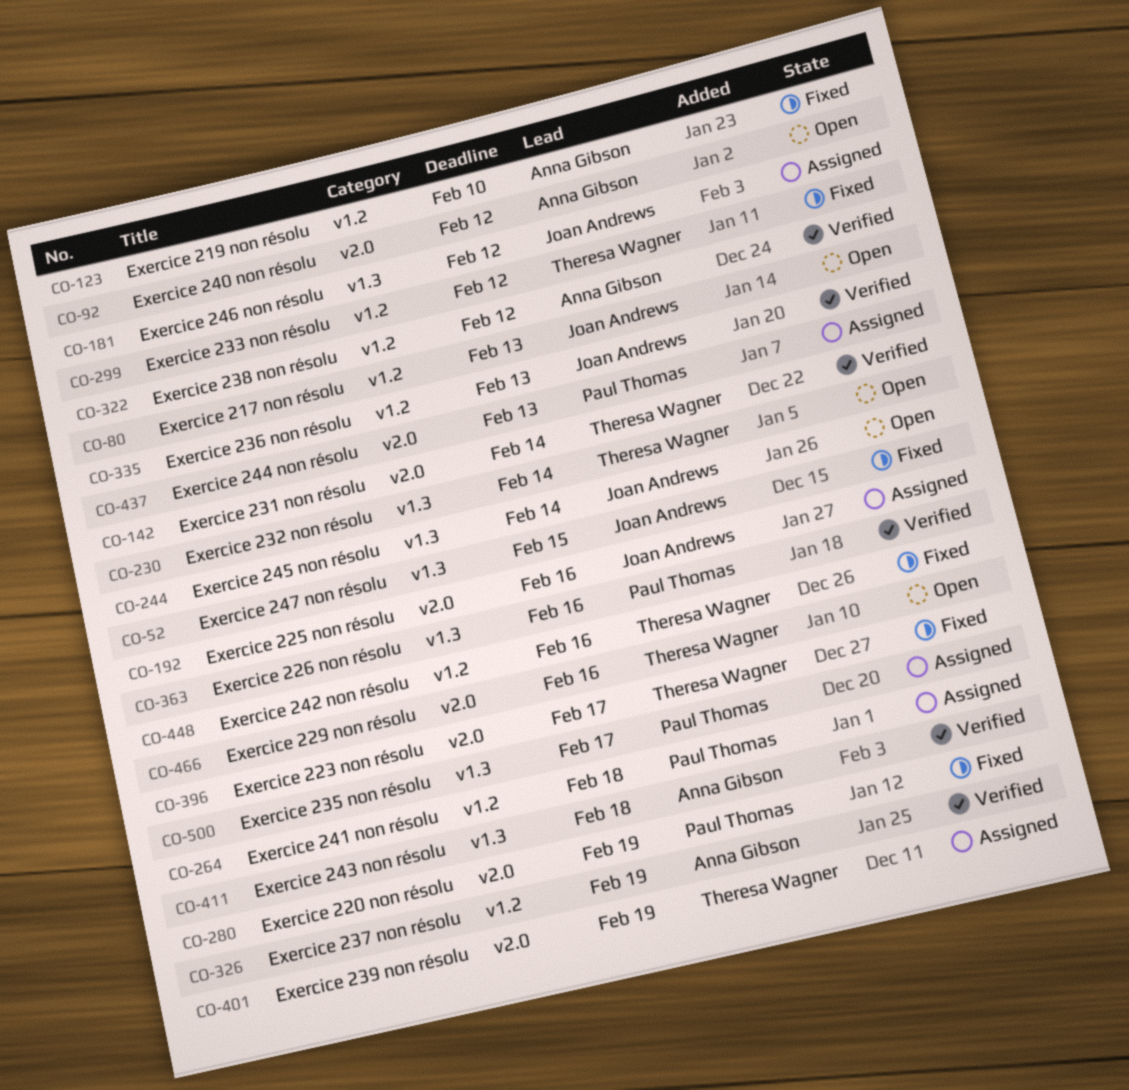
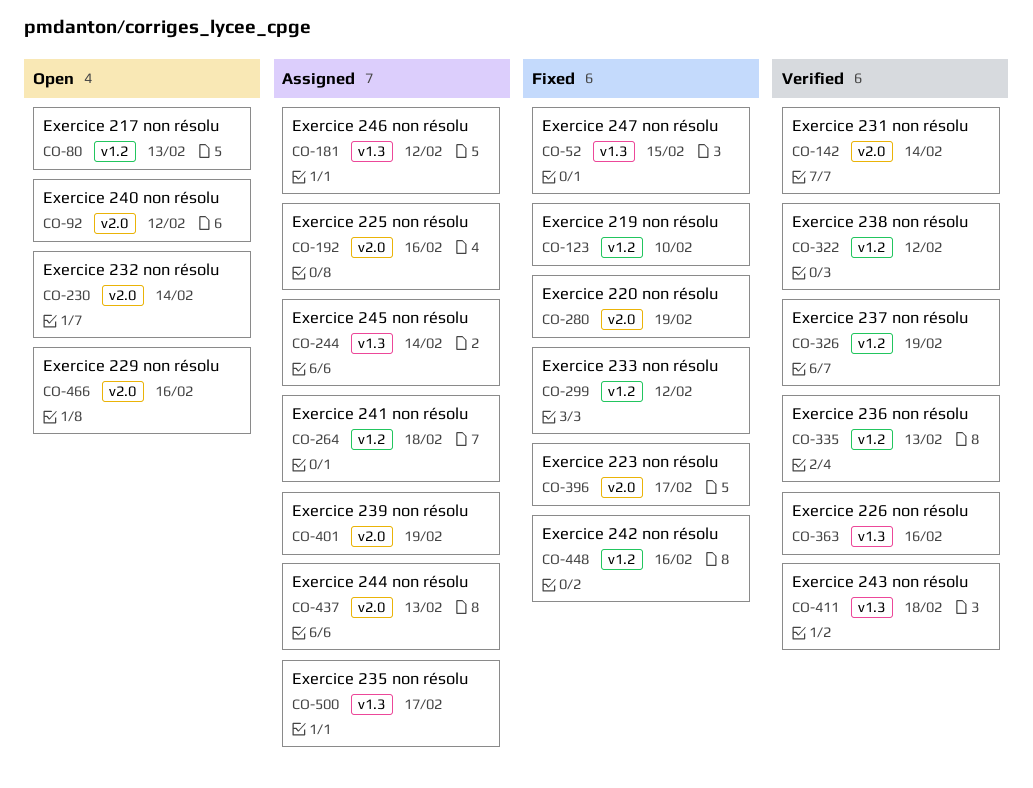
CO-230, label: v1.3 -> v2.0
CO-244, status: Open -> Assigned

